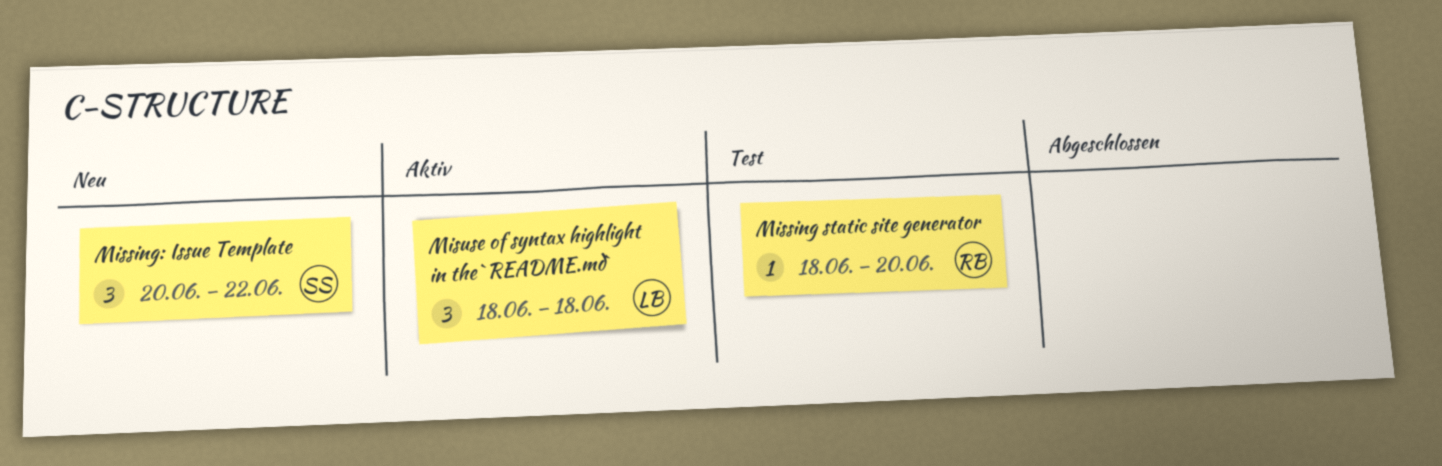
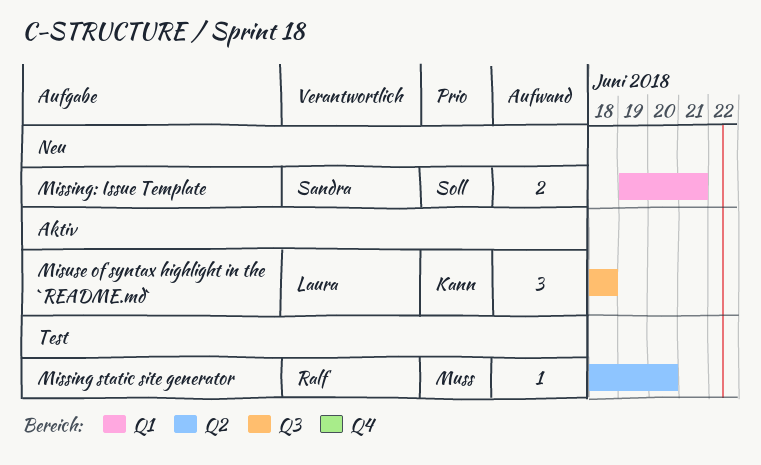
Missing: Issue Template, estimate: 3 -> 2
Missing: Issue Template, start: Jun 20 -> Jun 19
Missing: Issue Template, due: Jun 22 -> Jun 21

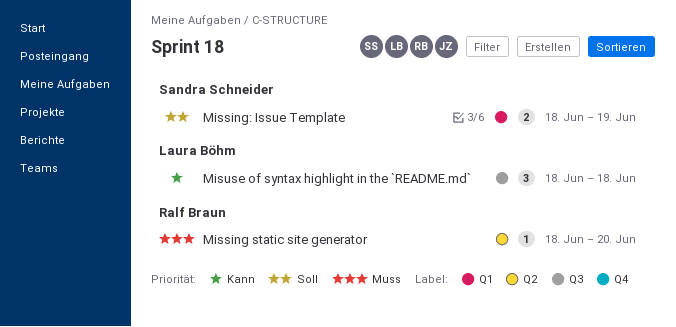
Missing: Issue Template, start: Jun 19 -> Jun 18
Missing: Issue Template, due: Jun 21 -> Jun 19

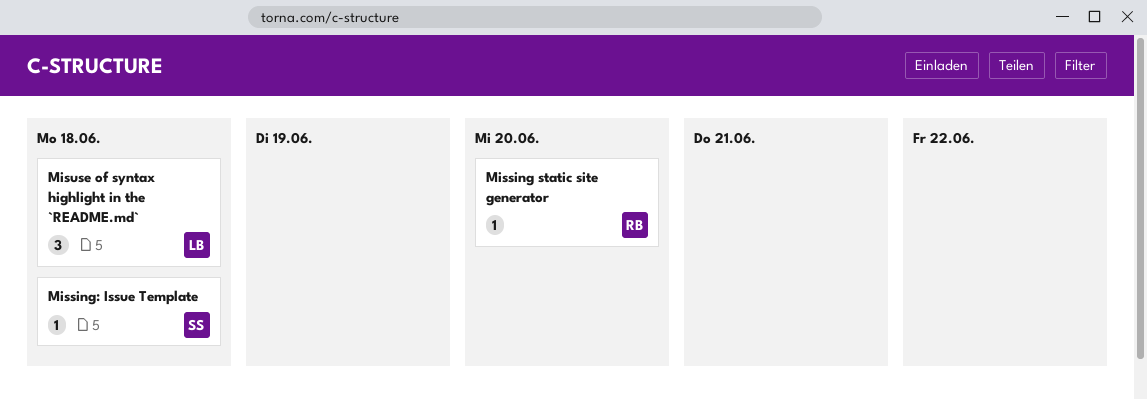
Missing: Issue Template, estimate: 2 -> 1
Missing: Issue Template, due: Jun 19 -> Jun 18

